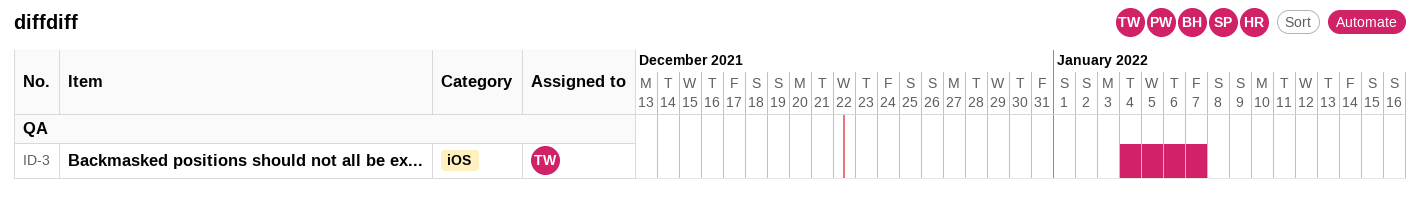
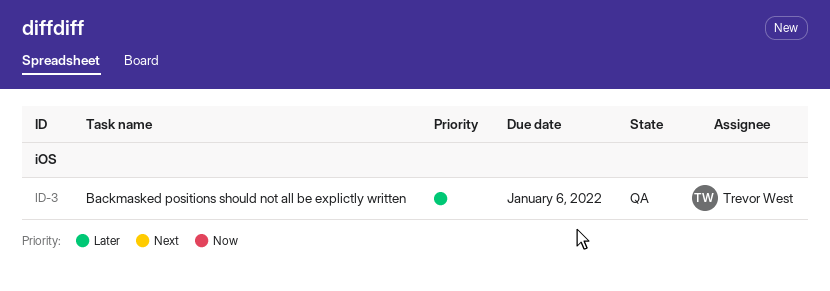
ID-3, due: Jan 7 -> Jan 6

